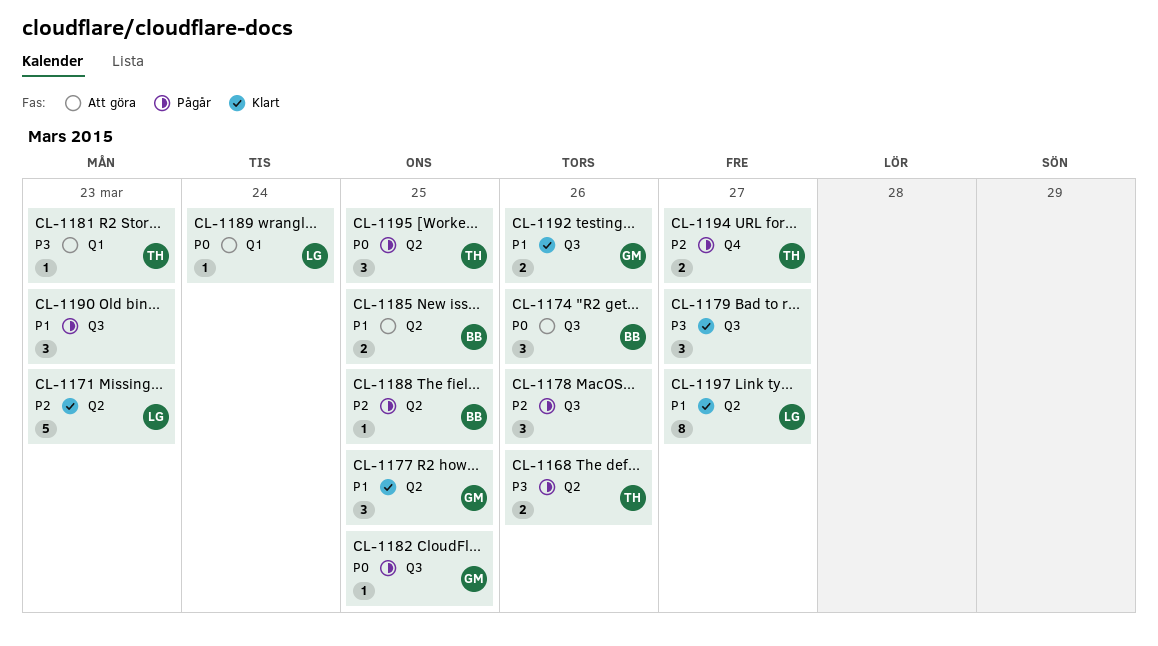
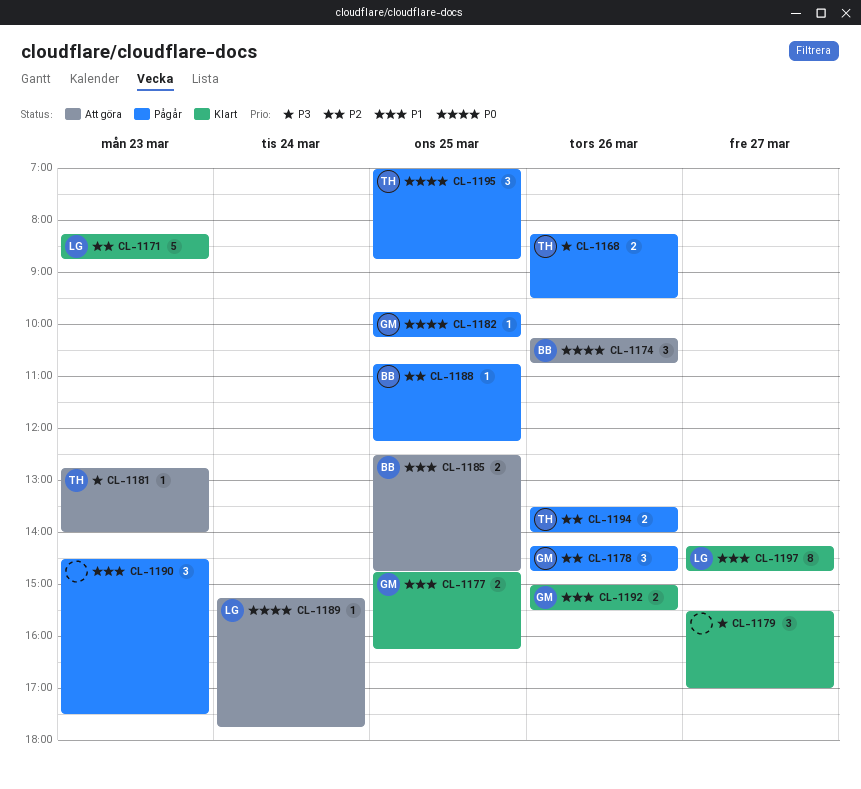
CL-1177, estimate: 3 -> 2
CL-1178, owner: none -> GM
CL-1194, day: Mar 27 -> Mar 26

